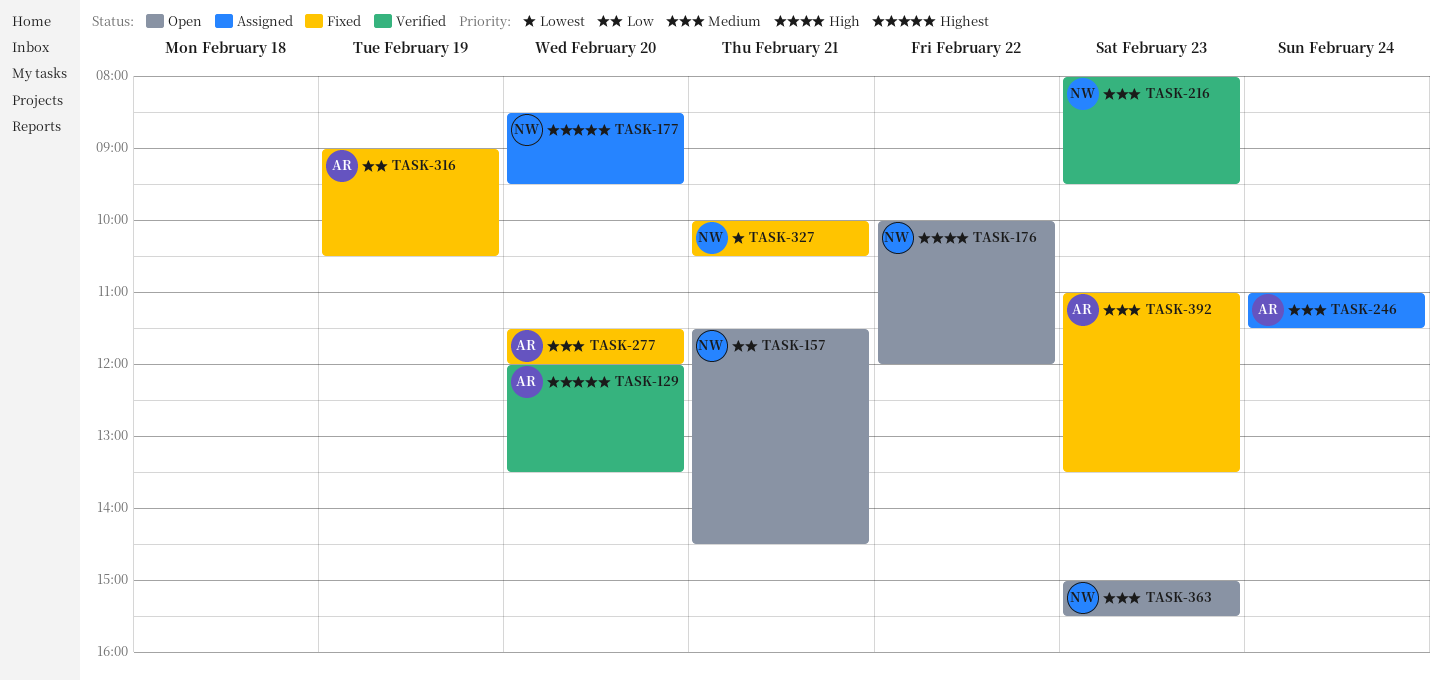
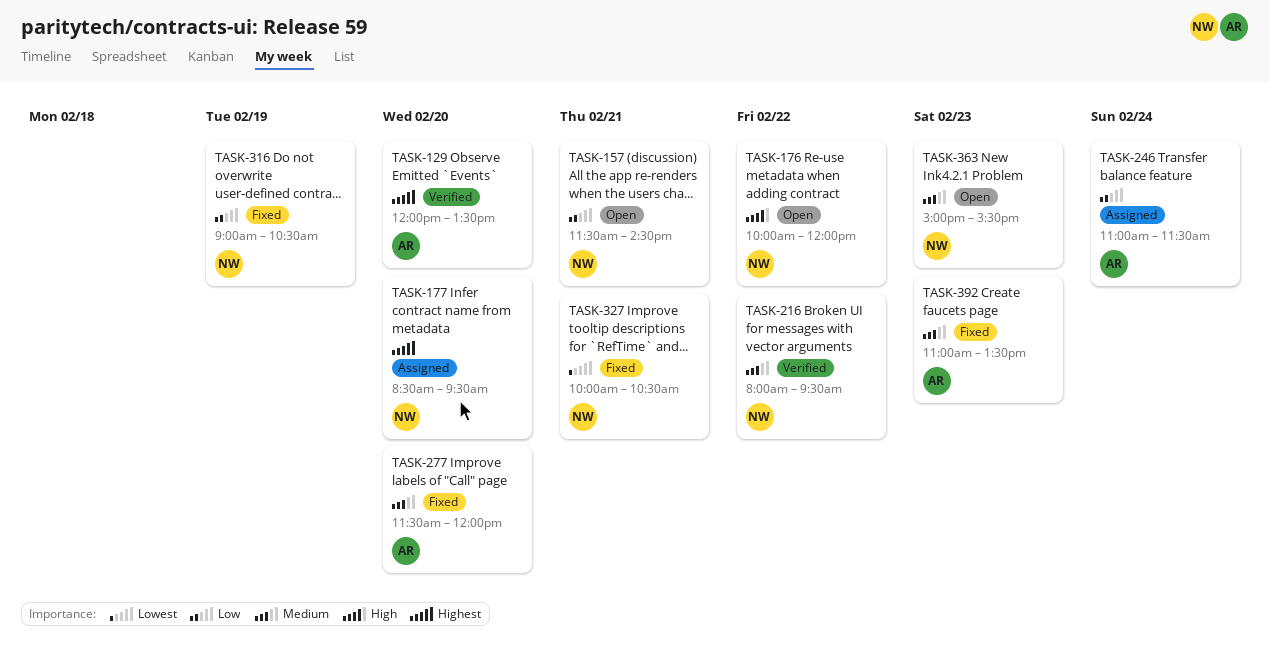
TASK-216, day: Feb 23 -> Feb 22
TASK-246, priority: Medium -> Low
TASK-316, owner: AR -> NW

